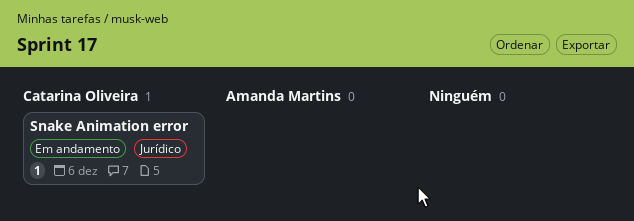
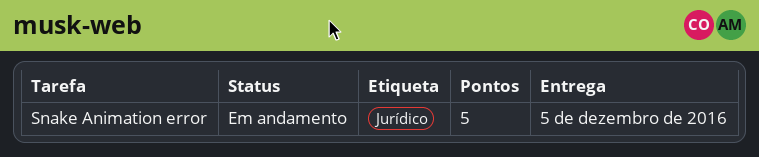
Snake Animation error, estimate: 1 -> 5
Snake Animation error, due: Dec 6 -> Dec 5

